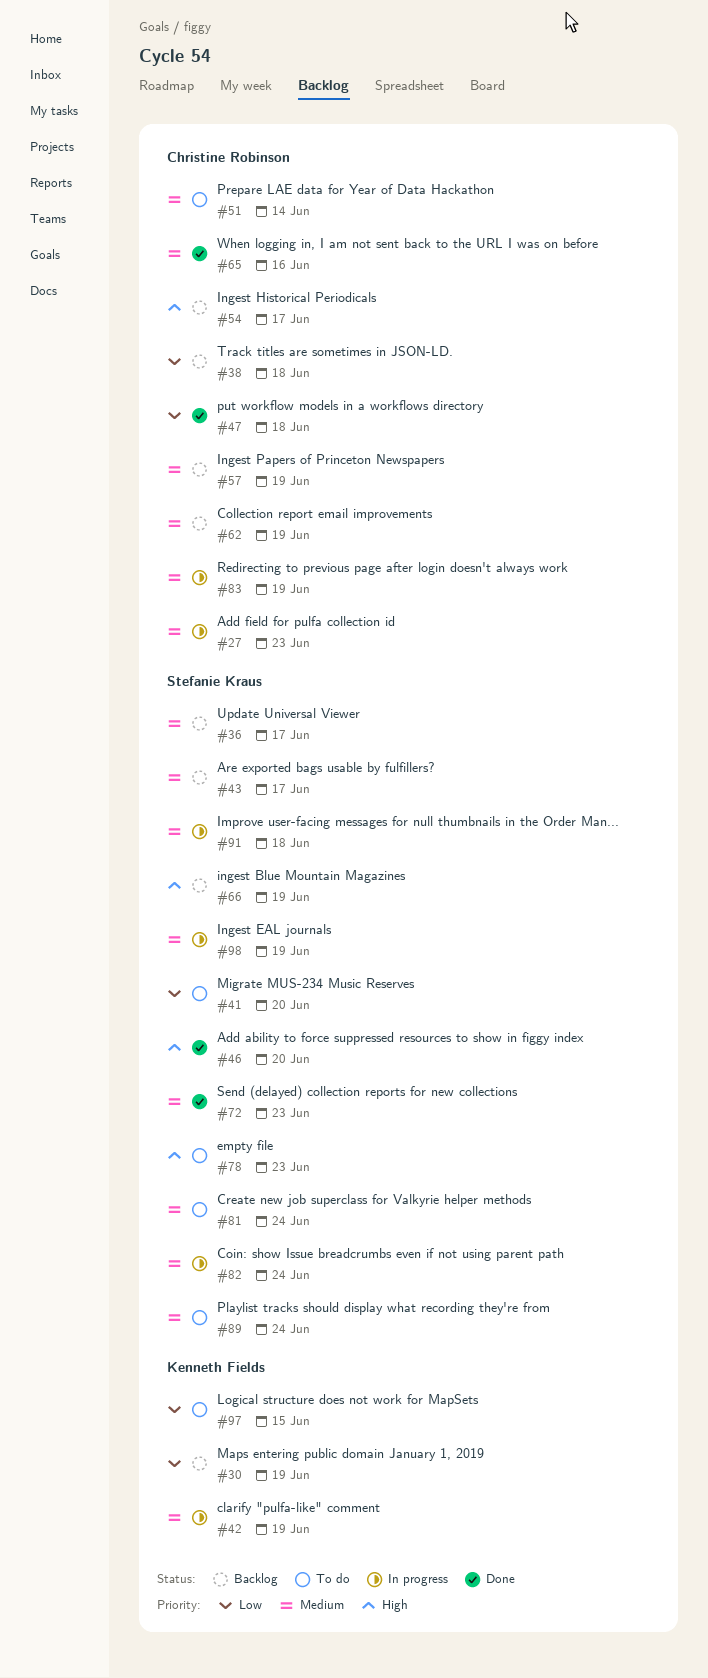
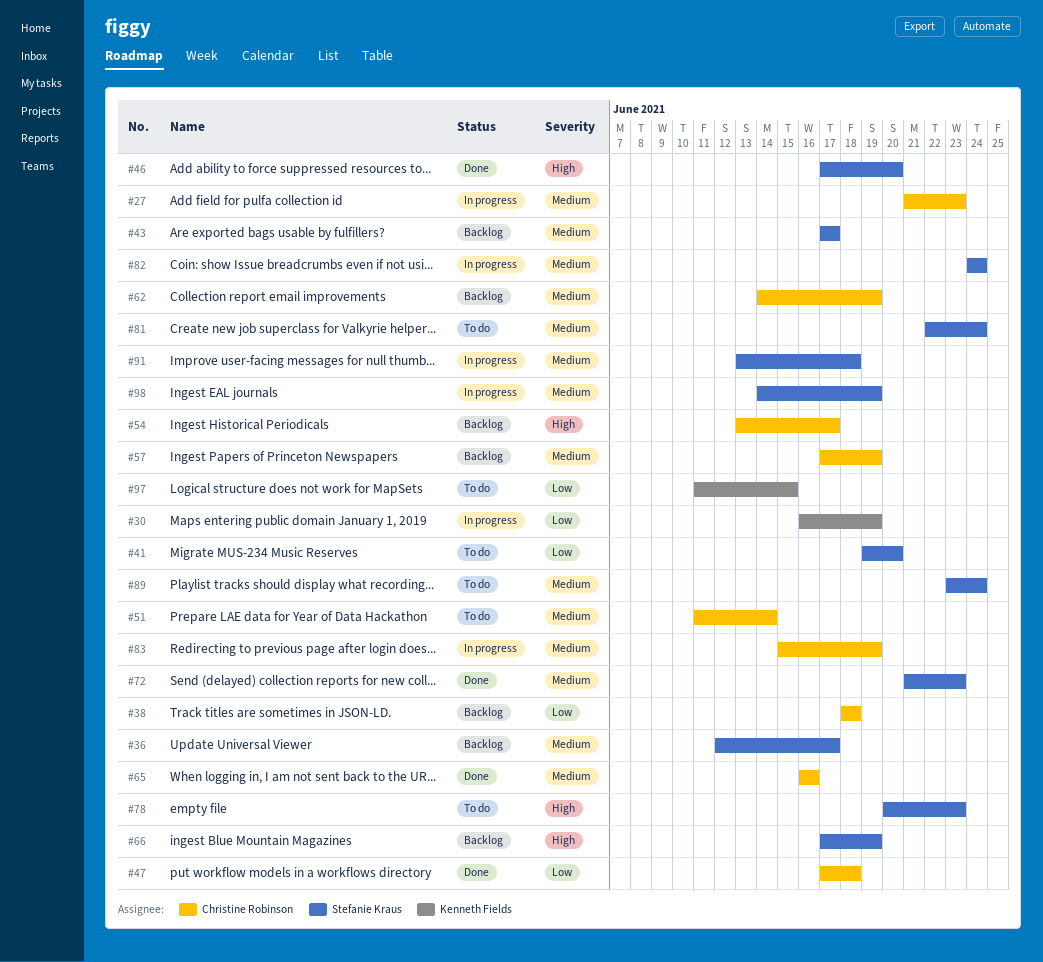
#30, status: Backlog -> In progress
#42: present -> none

